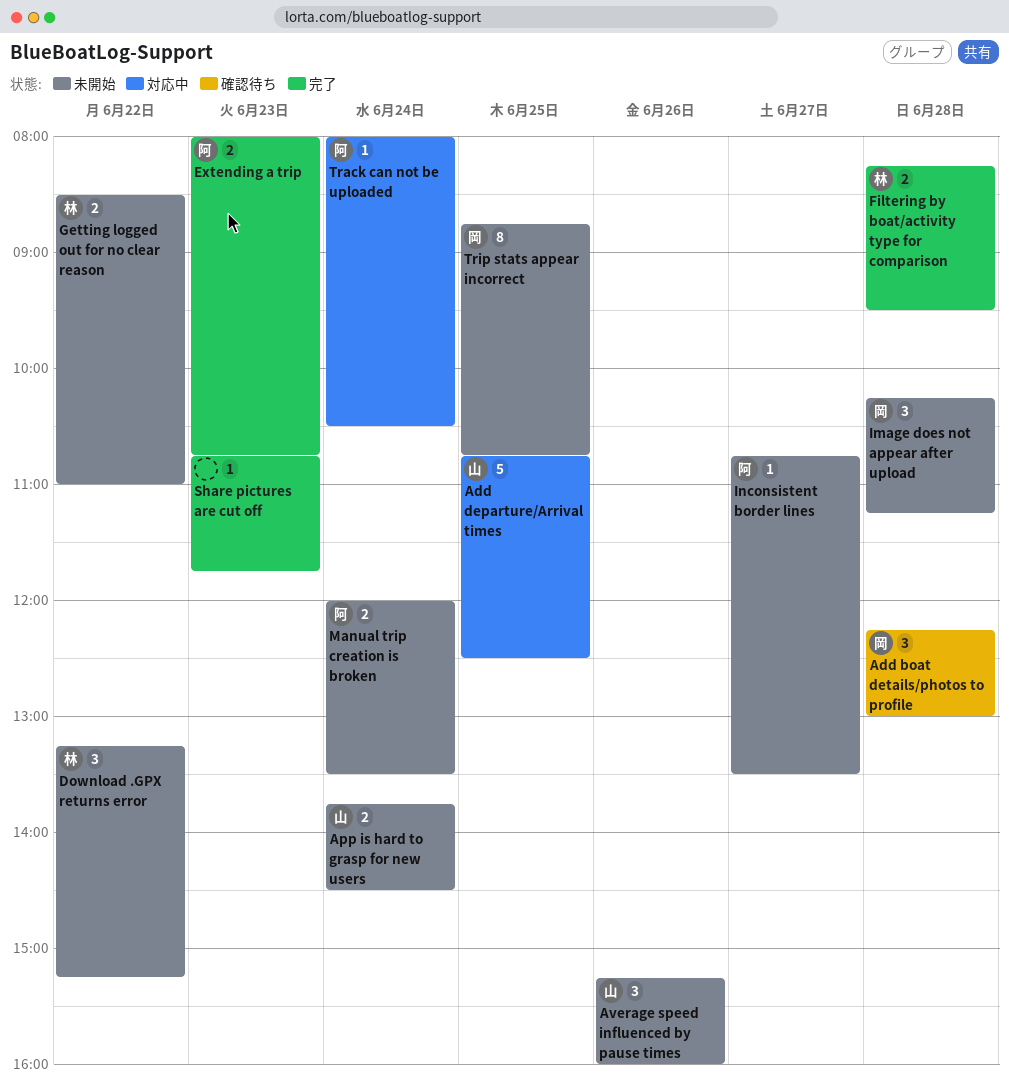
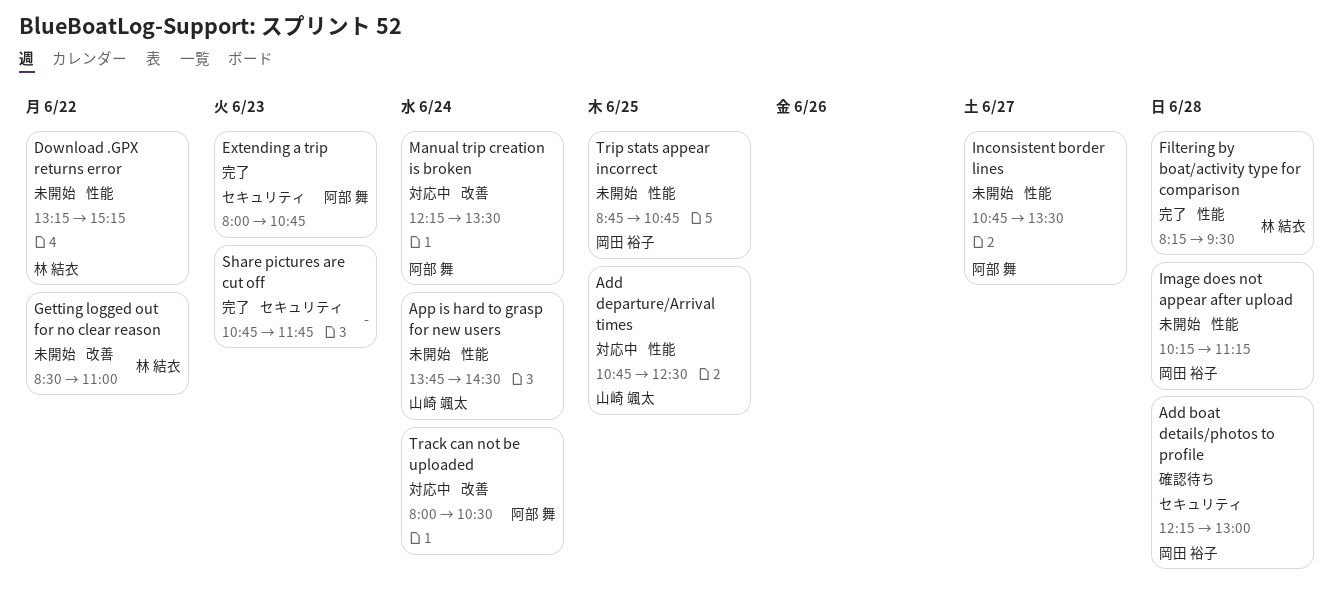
Average speed influenced by pause times: present -> none
Manual trip creation is broken, status: 未開始 -> 対応中
Manual trip creation is broken, begins: 12:00 -> 12:15

